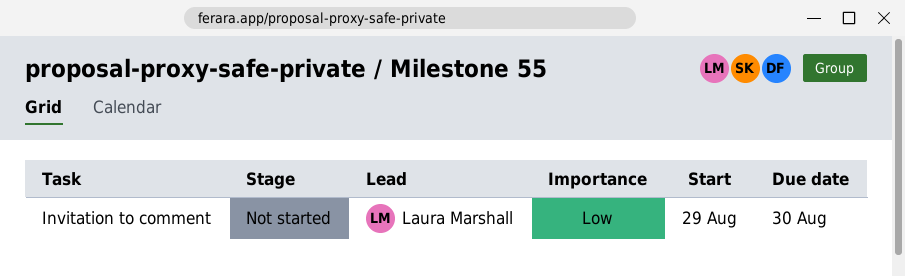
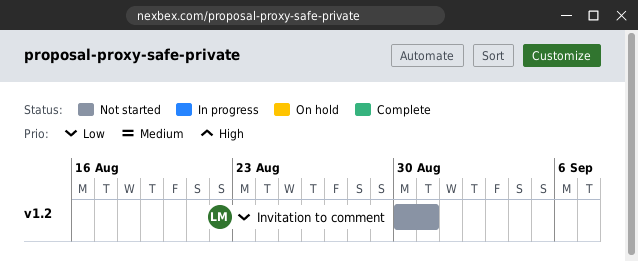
Invitation to comment, start: Aug 29 -> Aug 30
Invitation to comment, due: Aug 30 -> Aug 31

